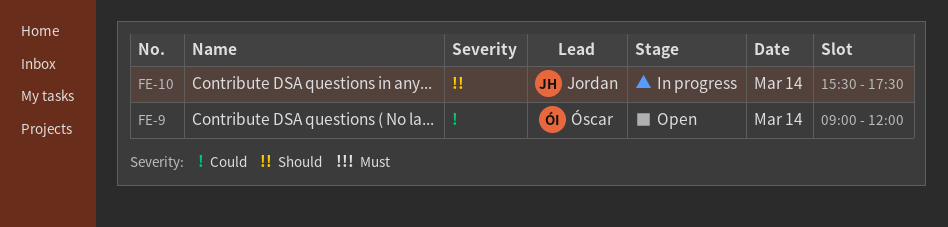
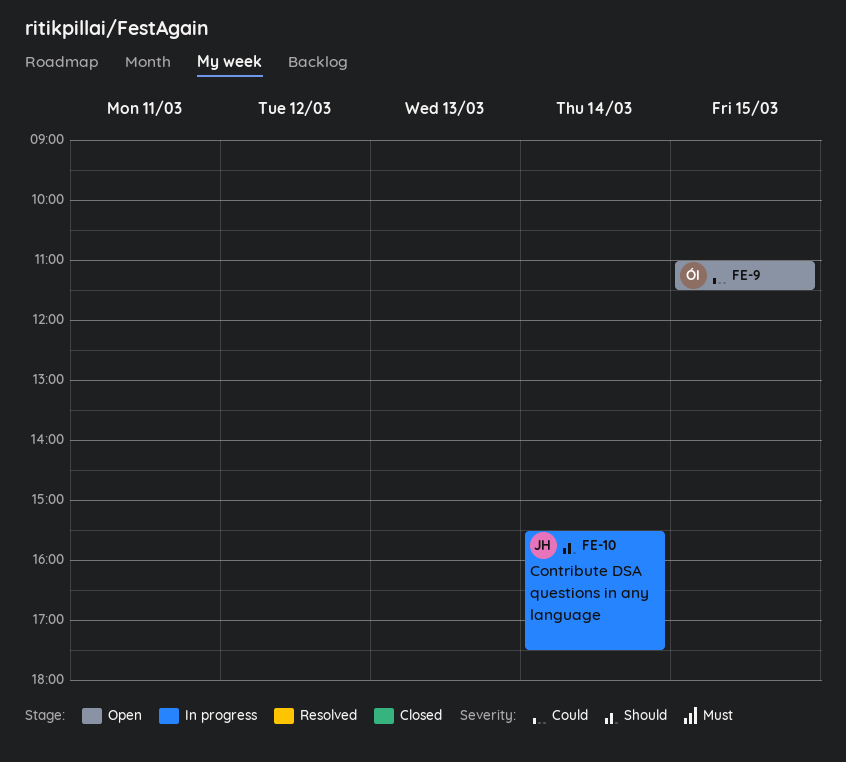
FE-9, day: Mar 14 -> Mar 15
FE-9, begins: 09:00 -> 11:00
FE-9, ends: 12:00 -> 11:30

